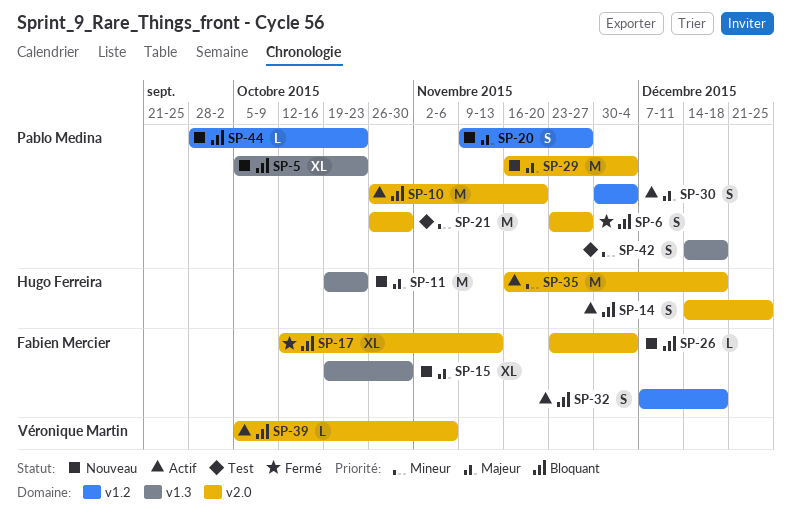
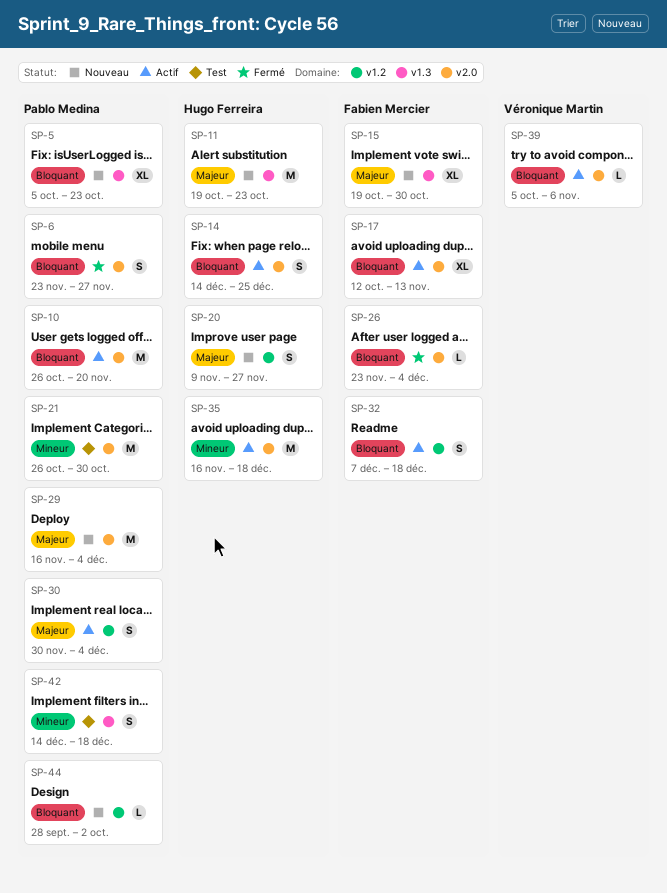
SP-17, status: Fermé -> Actif
SP-20, owner: Pablo Medina -> Hugo Ferreira
SP-26, status: Nouveau -> Fermé
SP-44, due: Oct 23 -> Oct 2

